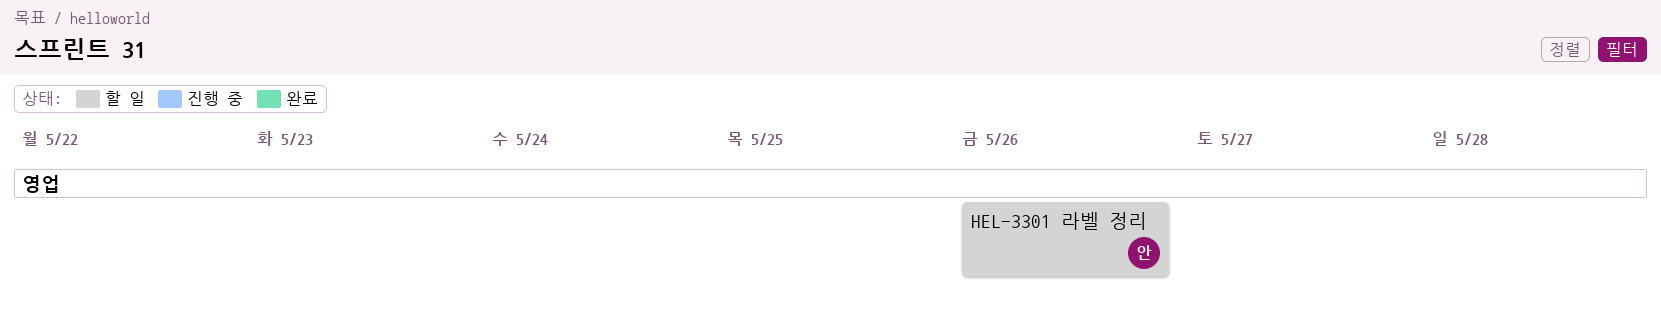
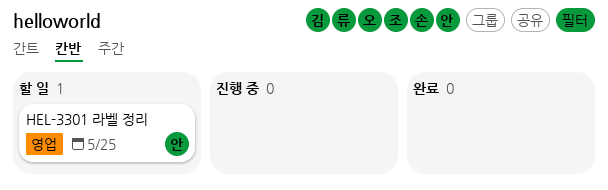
HEL-3301, due: May 26 -> May 25

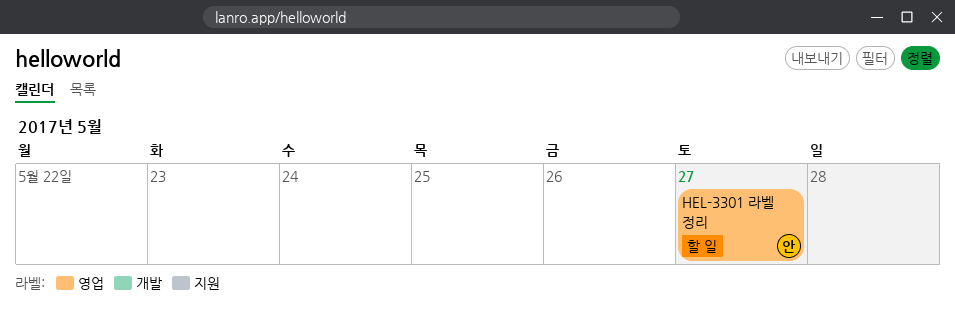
HEL-3301, due: May 25 -> May 27

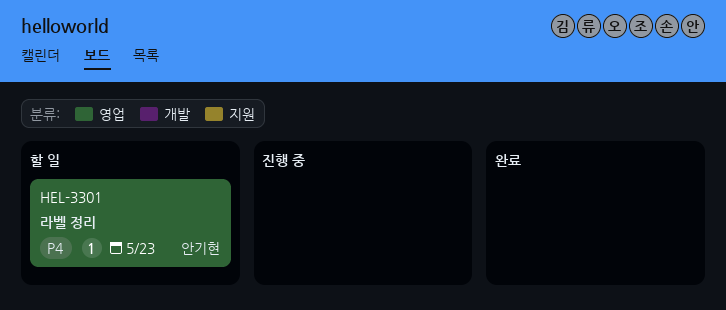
HEL-3301, due: May 27 -> May 23

